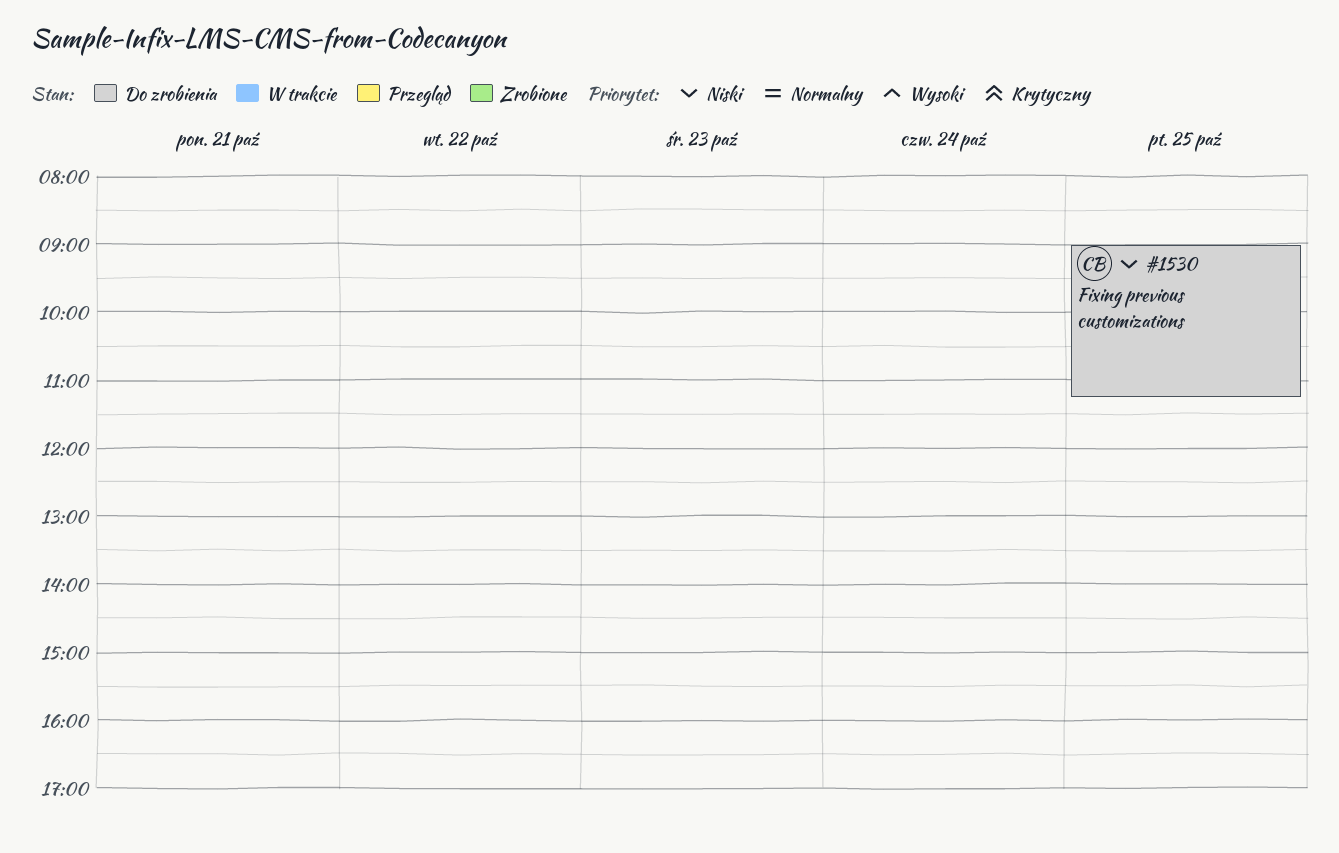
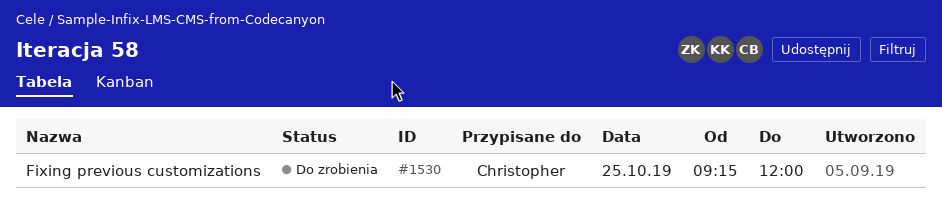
#1530, begins: 09:00 -> 09:15
#1530, ends: 11:15 -> 12:00

